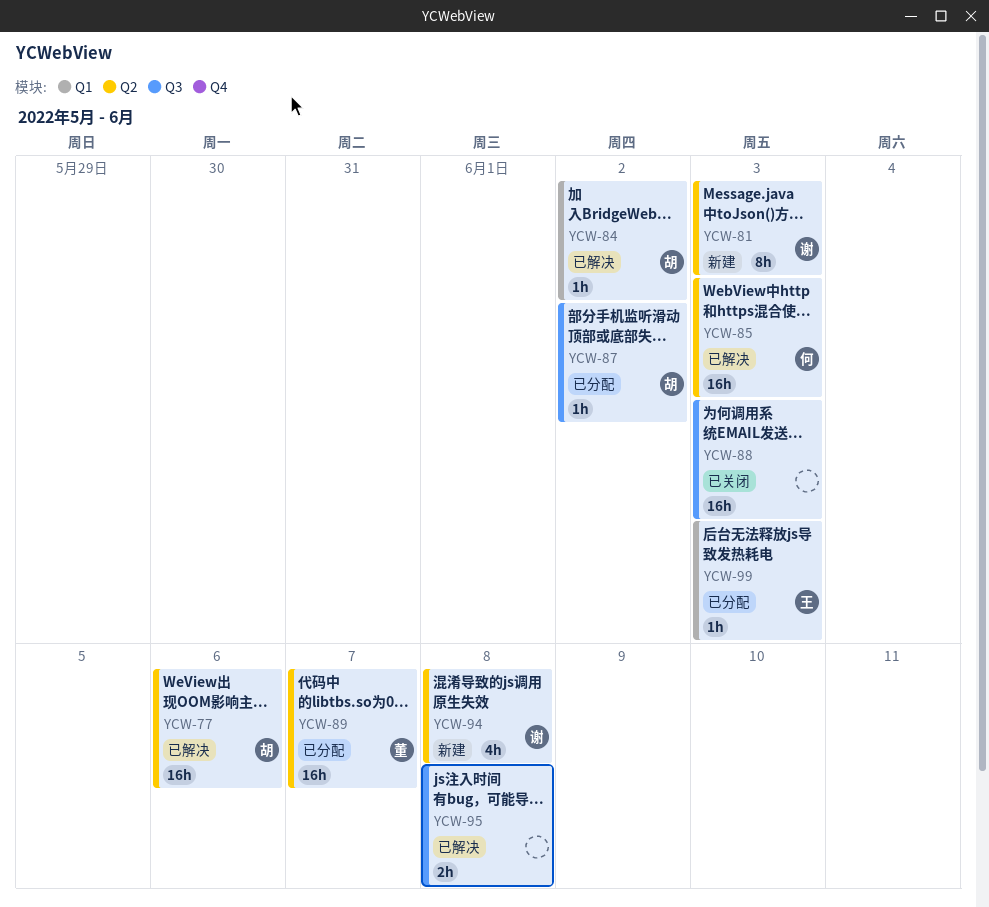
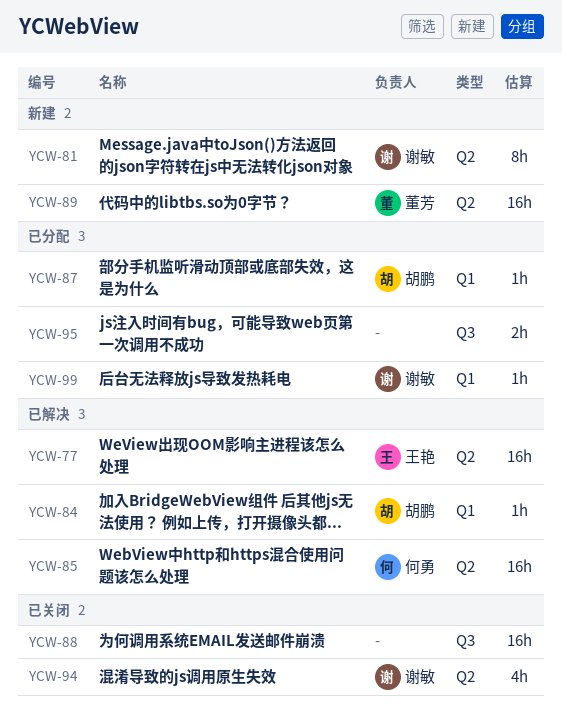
YCW-77, owner: 胡鹏 -> 王艳
YCW-87, label: Q3 -> Q1
YCW-89, status: 已分配 -> 新建
YCW-94, status: 新建 -> 已关闭
YCW-95, status: 已解决 -> 已分配
YCW-99, owner: 王艳 -> 谢敏

